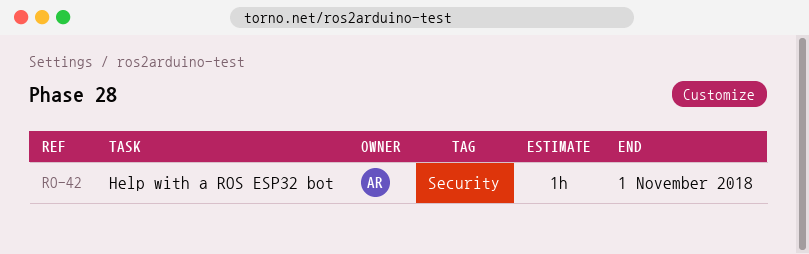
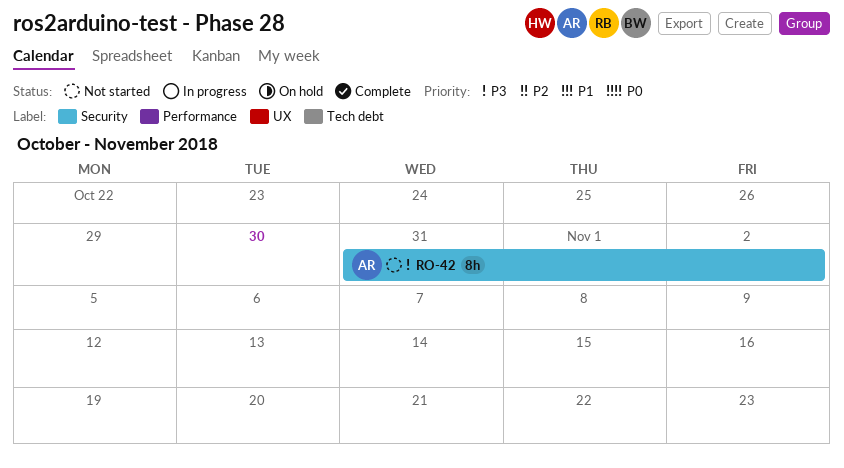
RO-42, estimate: 1h -> 8h
RO-42, due: Nov 1 -> Nov 2

